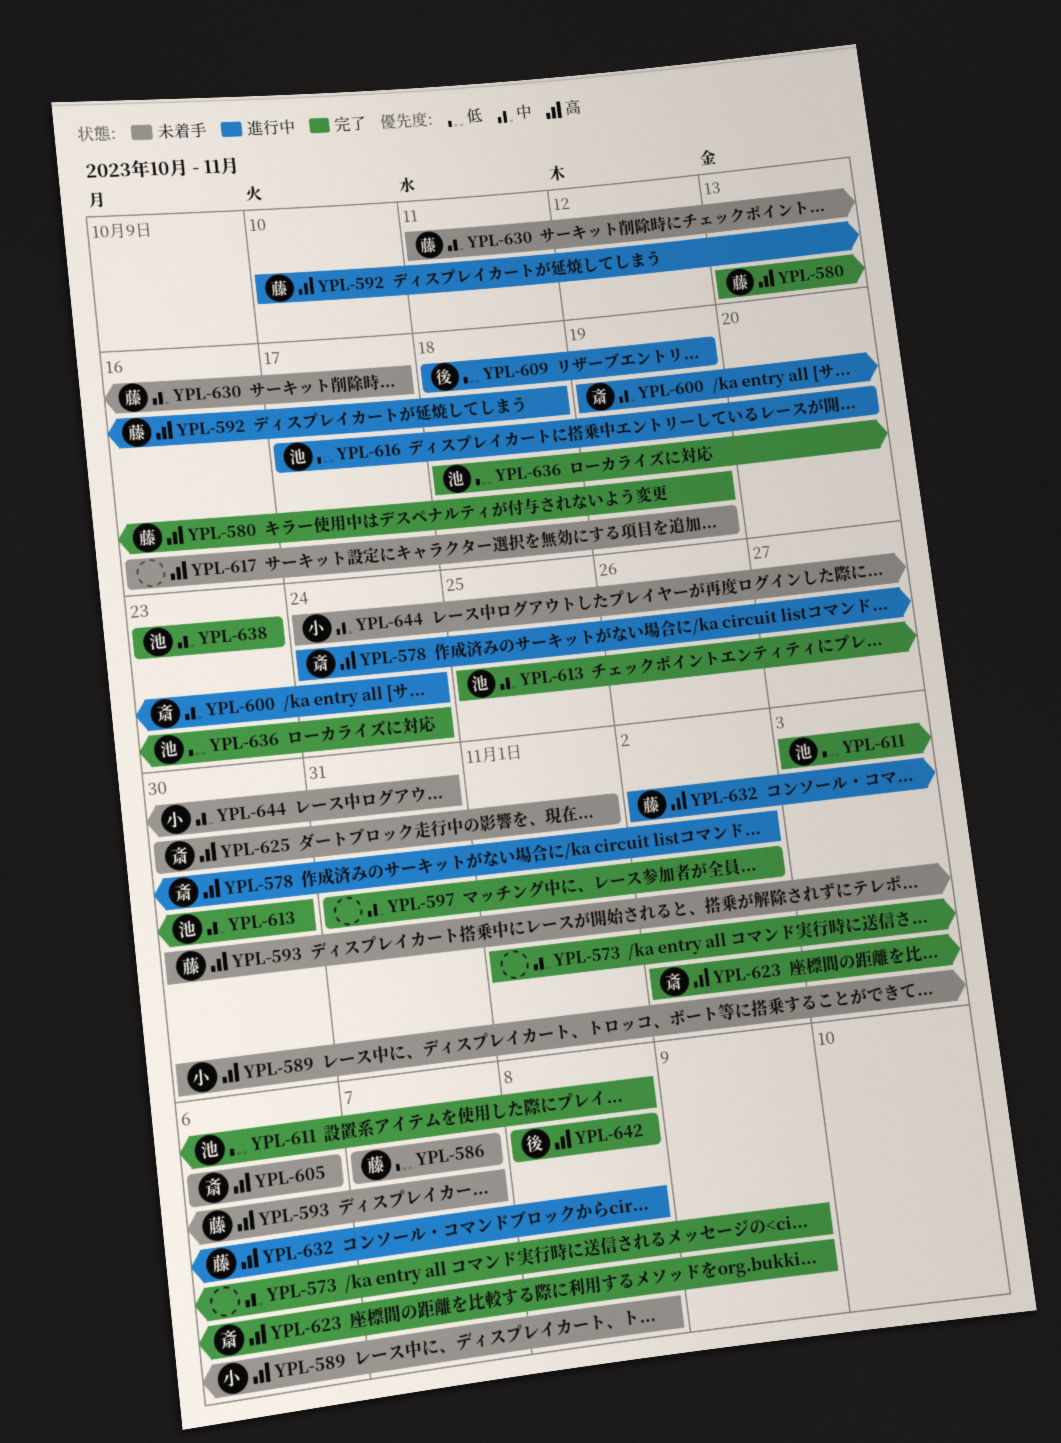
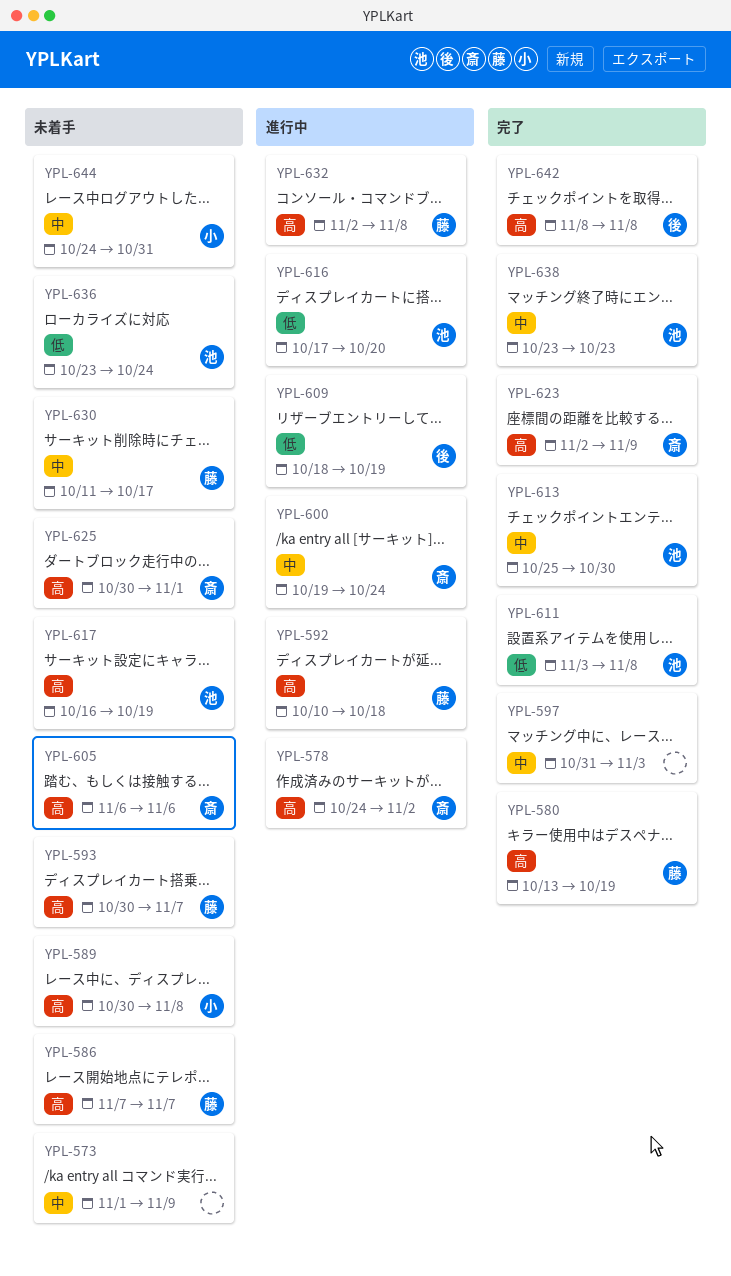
YPL-573, status: 完了 -> 未着手
YPL-586, priority: 低 -> 高
YPL-597, due: Nov 2 -> Nov 3
YPL-617, owner: none -> 池
YPL-636, status: 完了 -> 未着手
YPL-636, start: Oct 18 -> Oct 23

